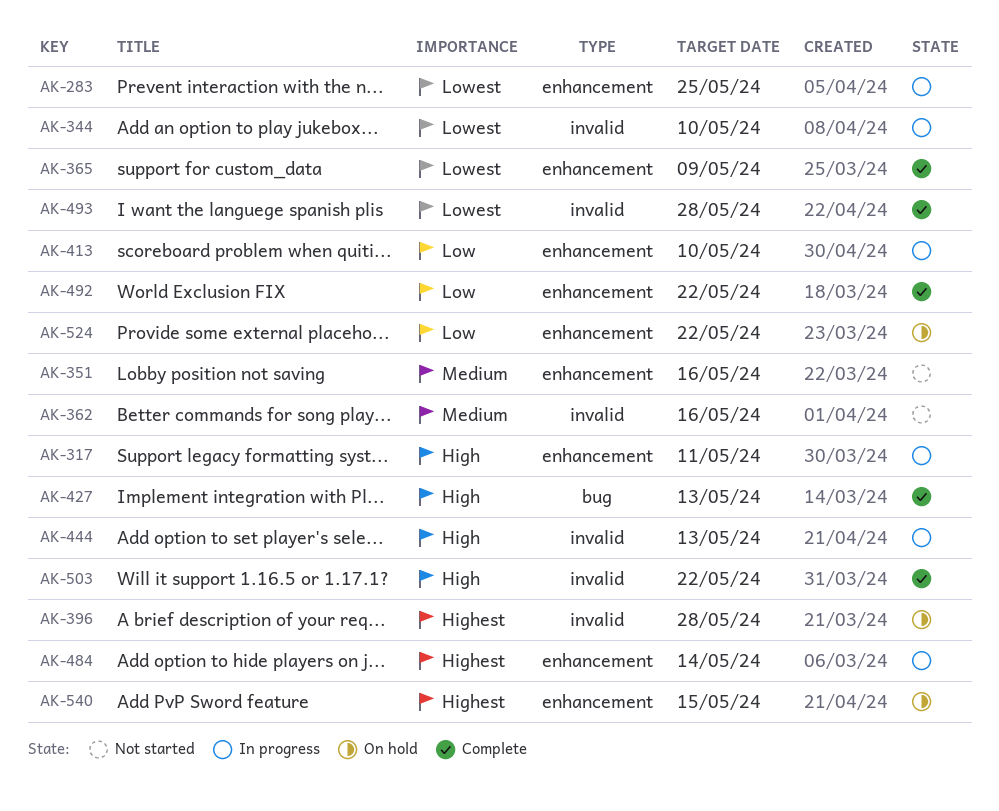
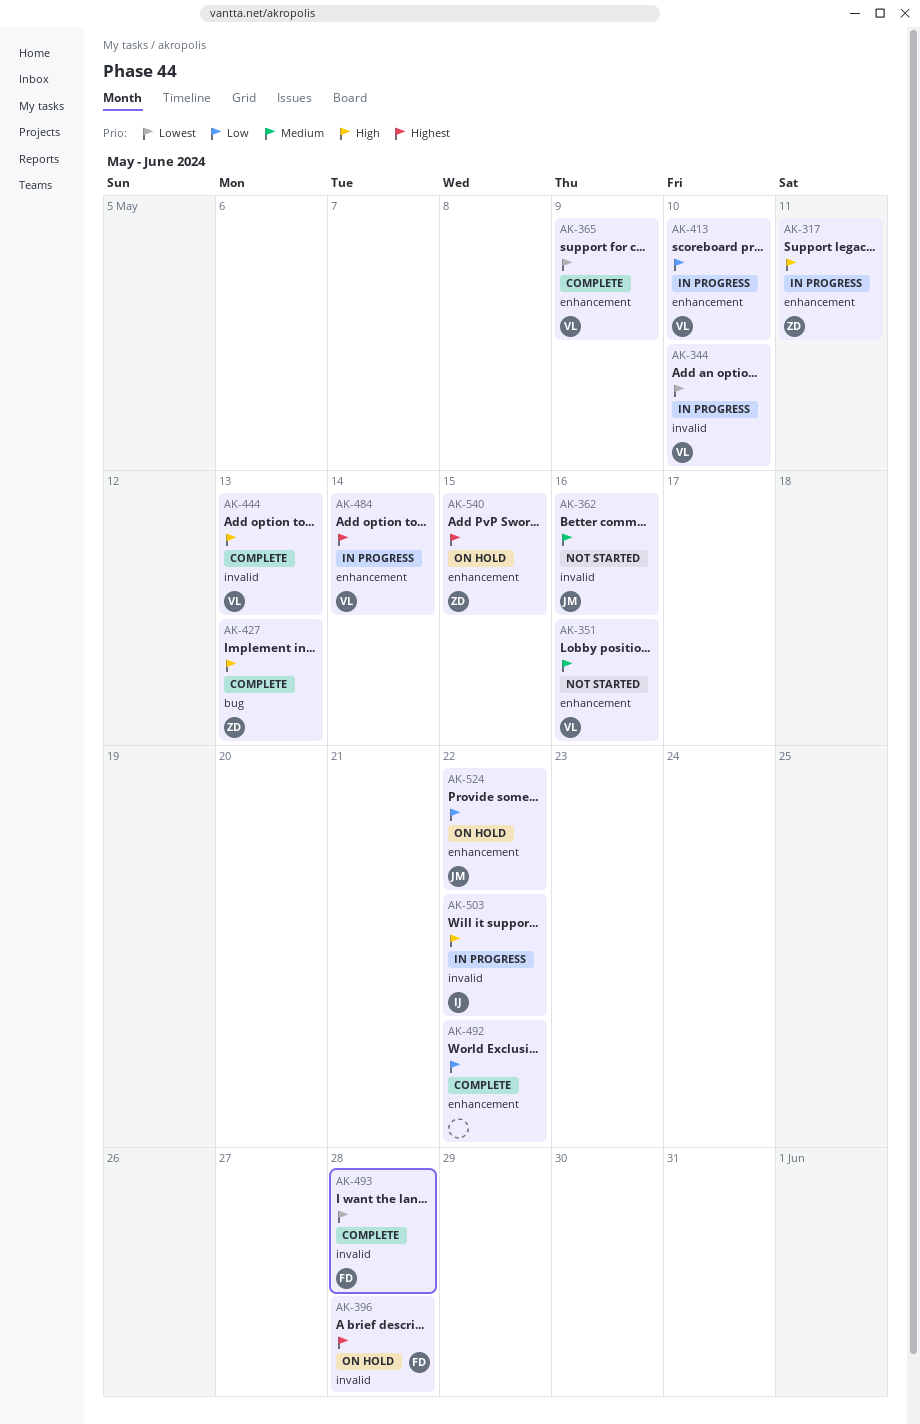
AK-283: present -> none
AK-444, status: In progress -> Complete
AK-503, status: Complete -> In progress

